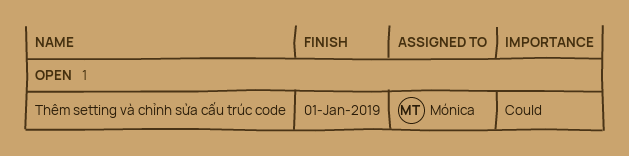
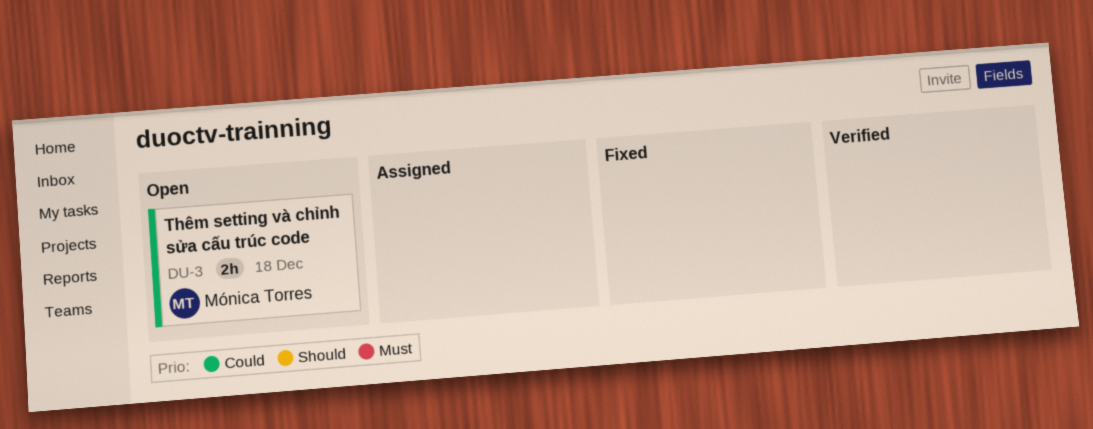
Thêm setting và chỉnh sửa cấu trúc code, due: Jan 1 -> Dec 18

